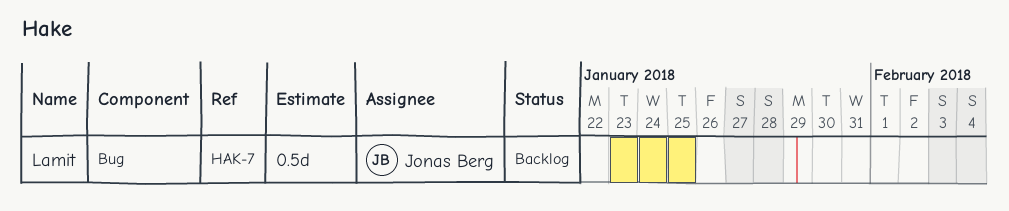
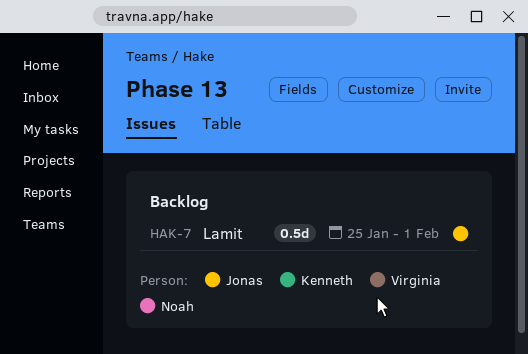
HAK-7, start: Jan 23 -> Jan 25
HAK-7, due: Jan 25 -> Feb 1

